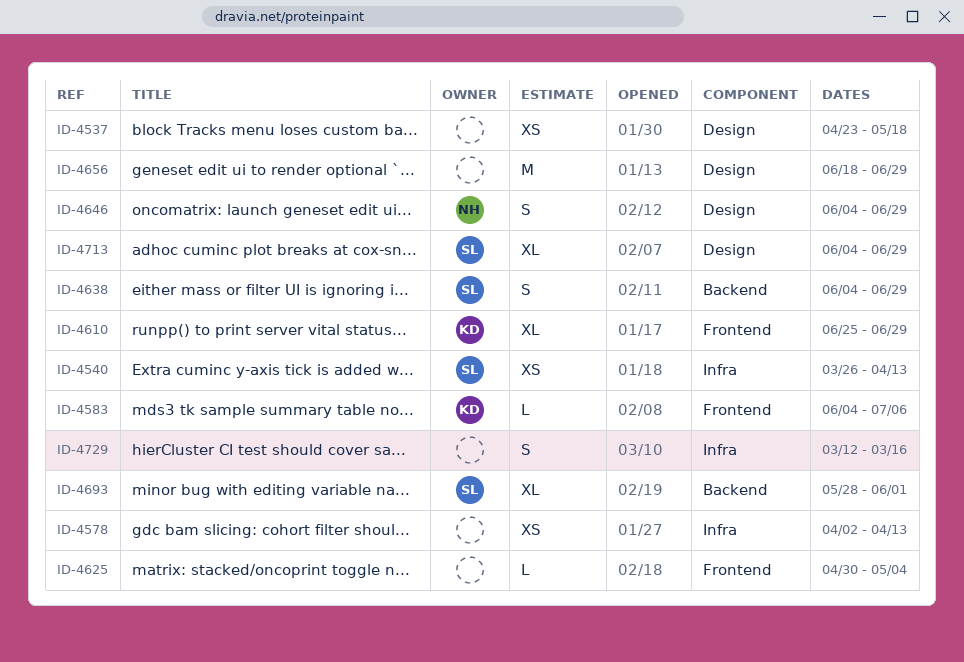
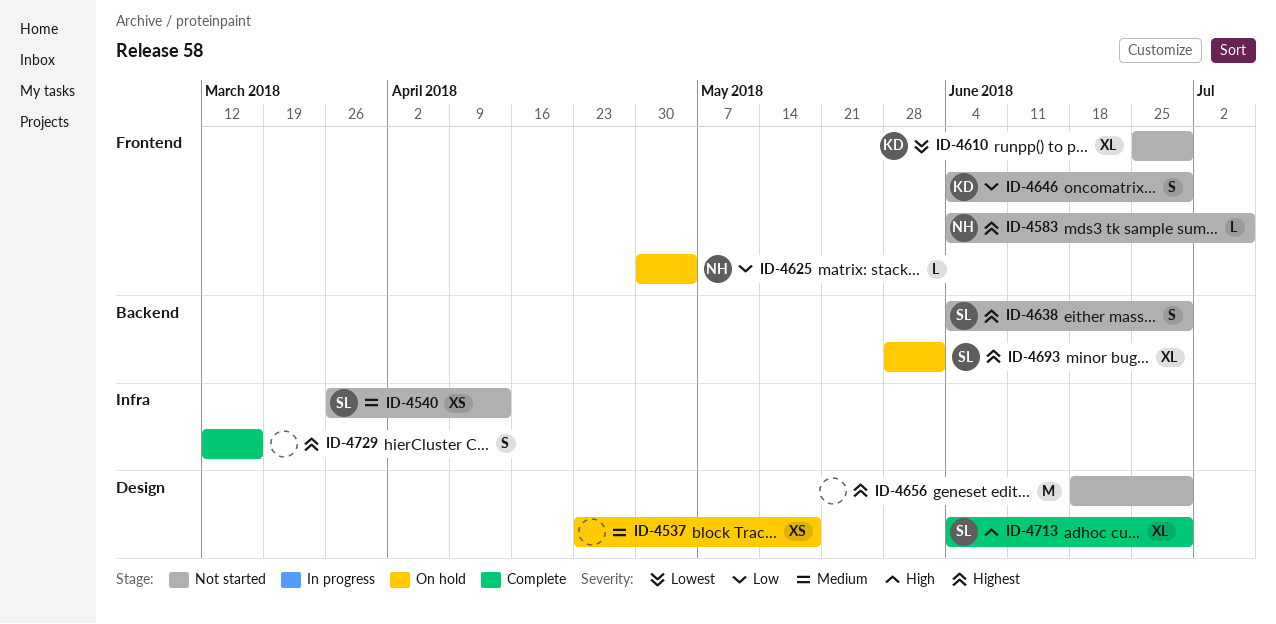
ID-4578: present -> none
ID-4583, owner: KD -> NH
ID-4625, owner: none -> NH
ID-4646, owner: NH -> KD
ID-4646, label: Design -> Frontend

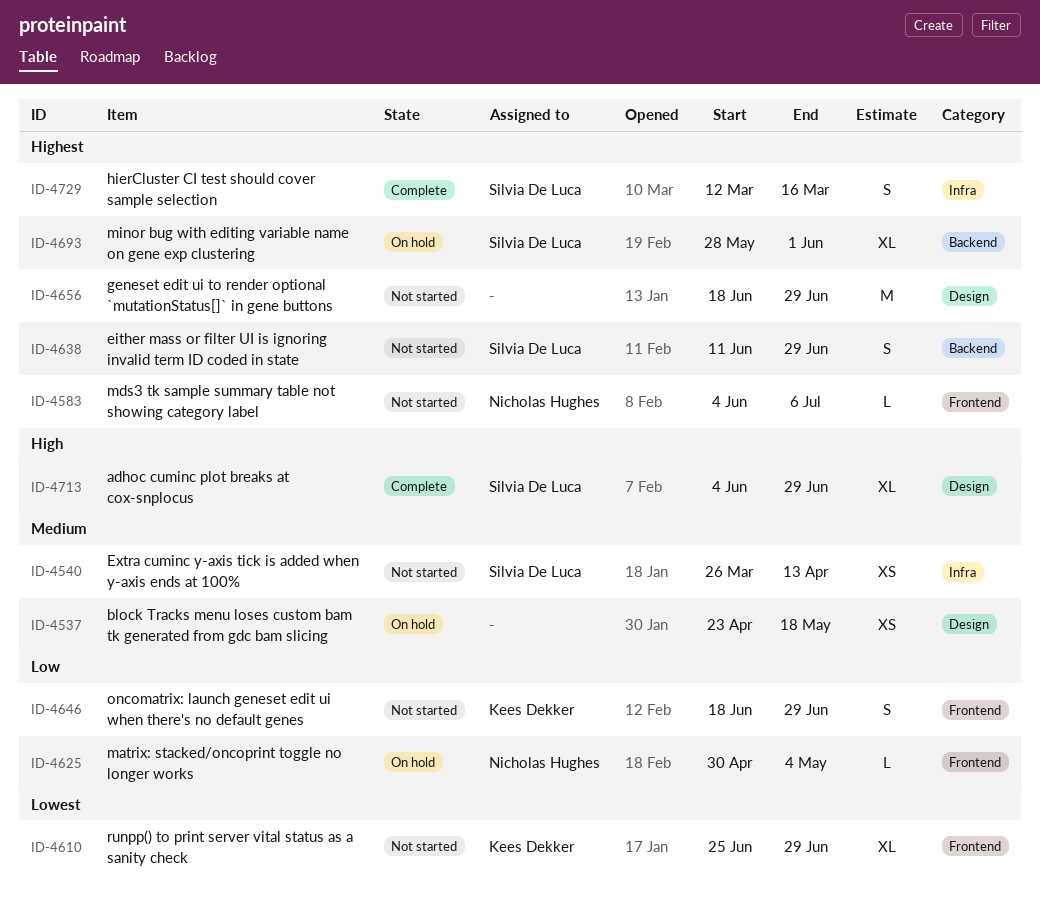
ID-4638, start: Jun 4 -> Jun 11
ID-4646, start: Jun 4 -> Jun 18
ID-4729, owner: none -> Silvia De Luca

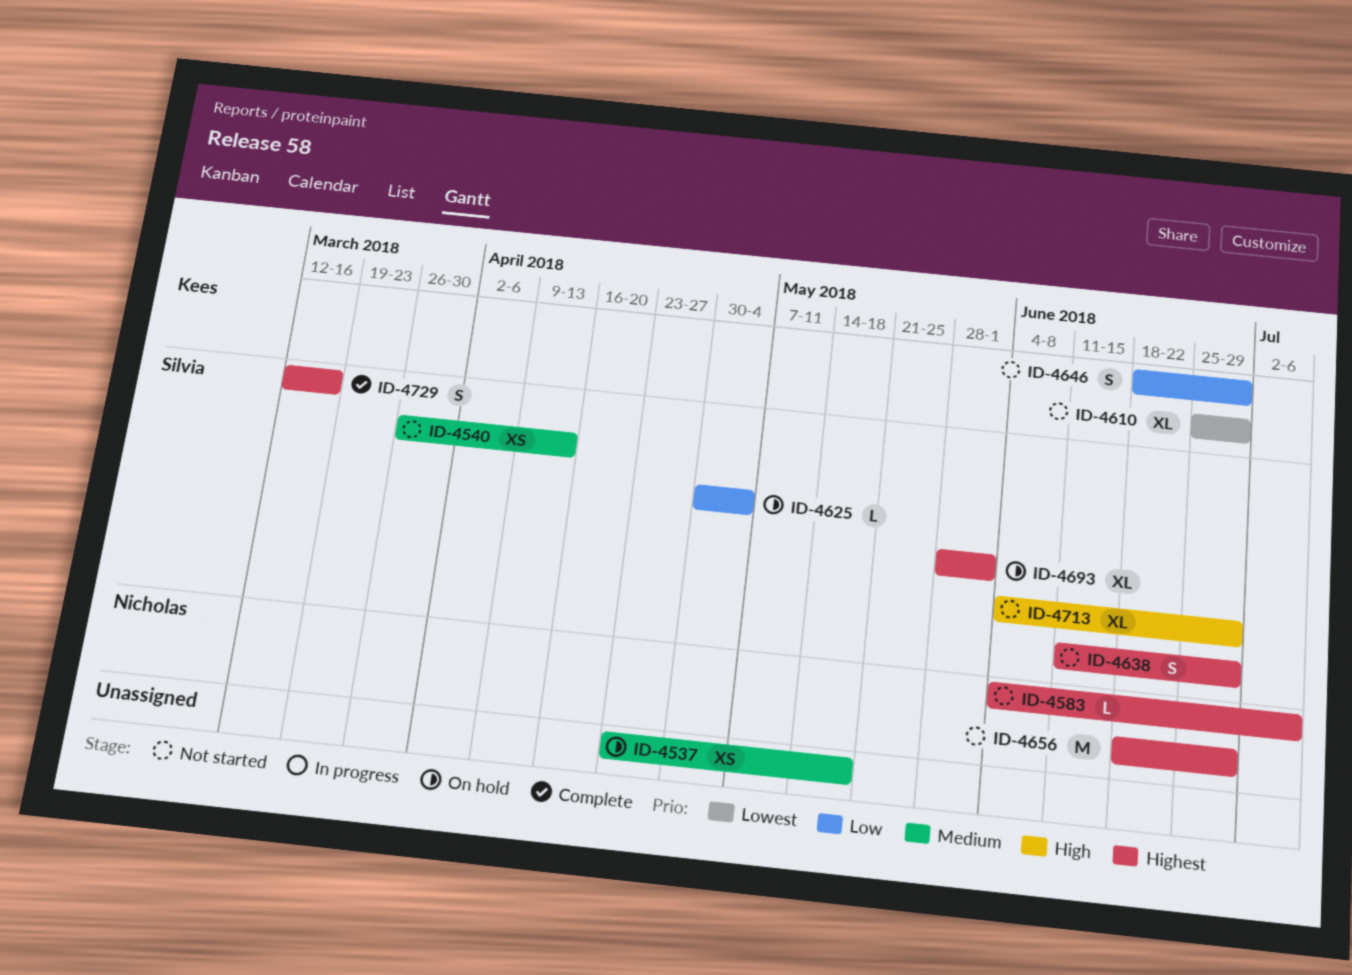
ID-4625, owner: Nicholas Hughes -> Silvia De Luca
ID-4656, owner: none -> Nicholas Hughes
ID-4713, status: Complete -> Not started

